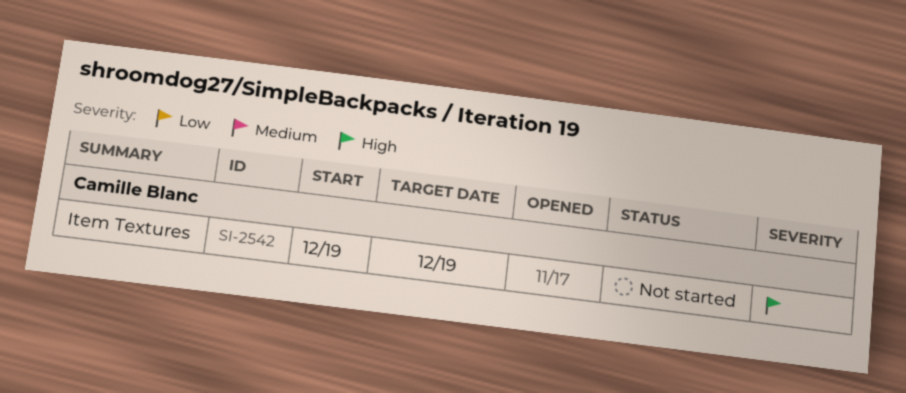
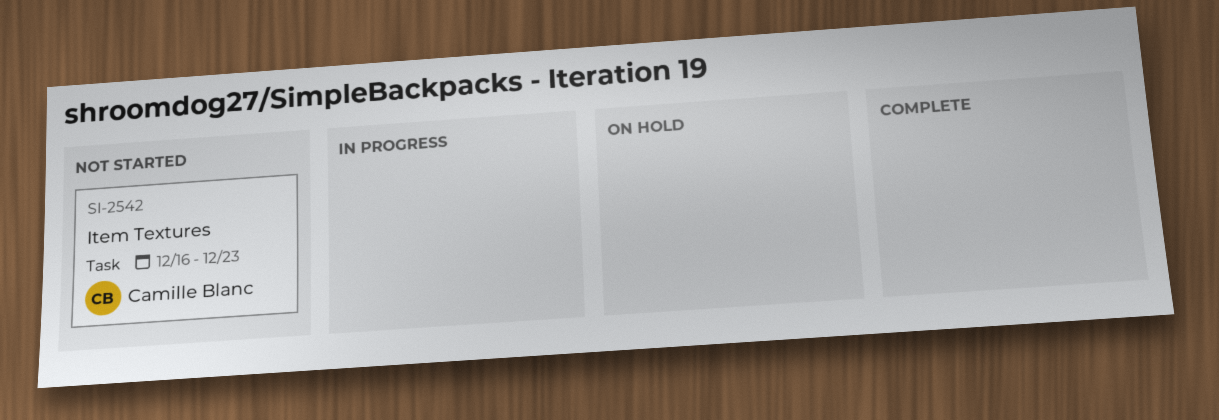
SI-2542, start: Dec 19 -> Dec 16
SI-2542, due: Dec 19 -> Dec 23

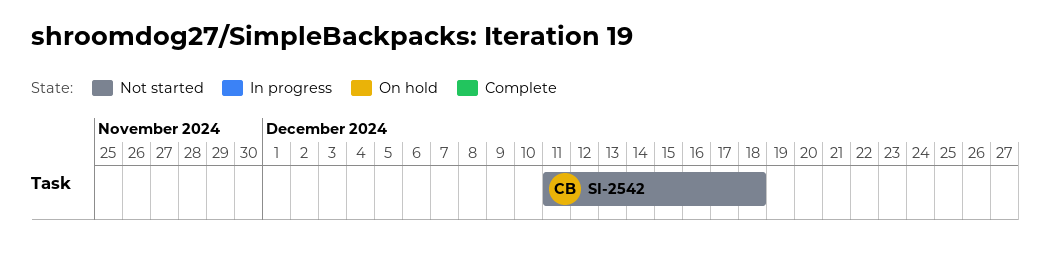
SI-2542, start: Dec 16 -> Dec 11
SI-2542, due: Dec 23 -> Dec 18

